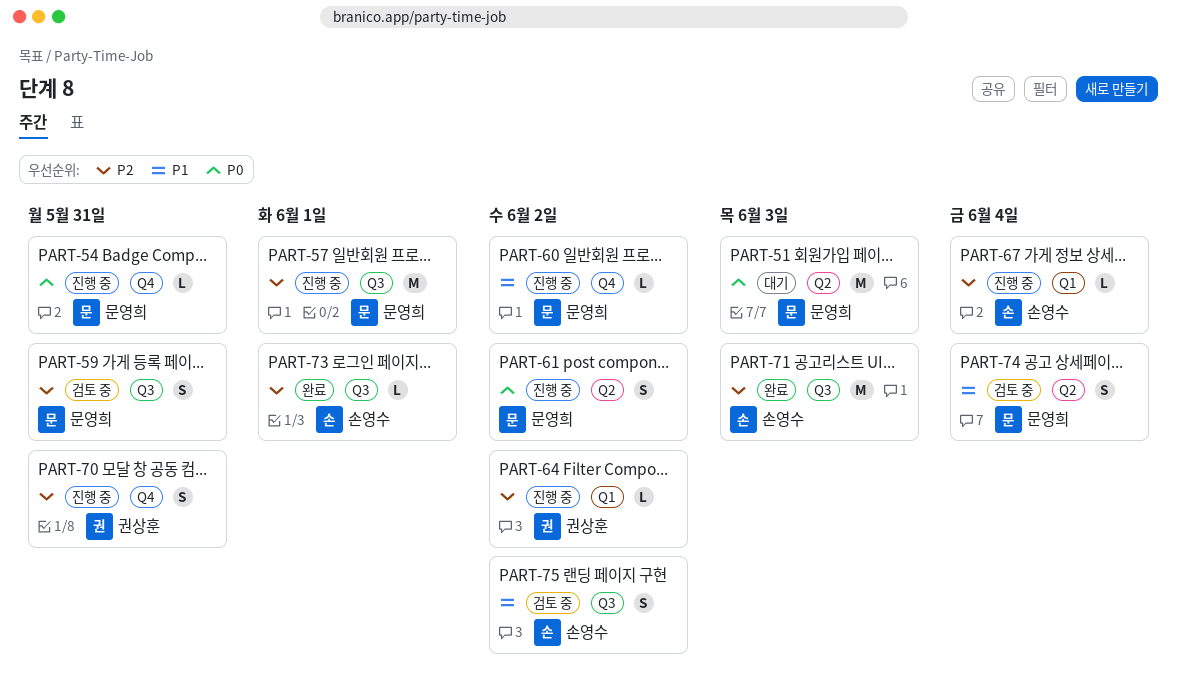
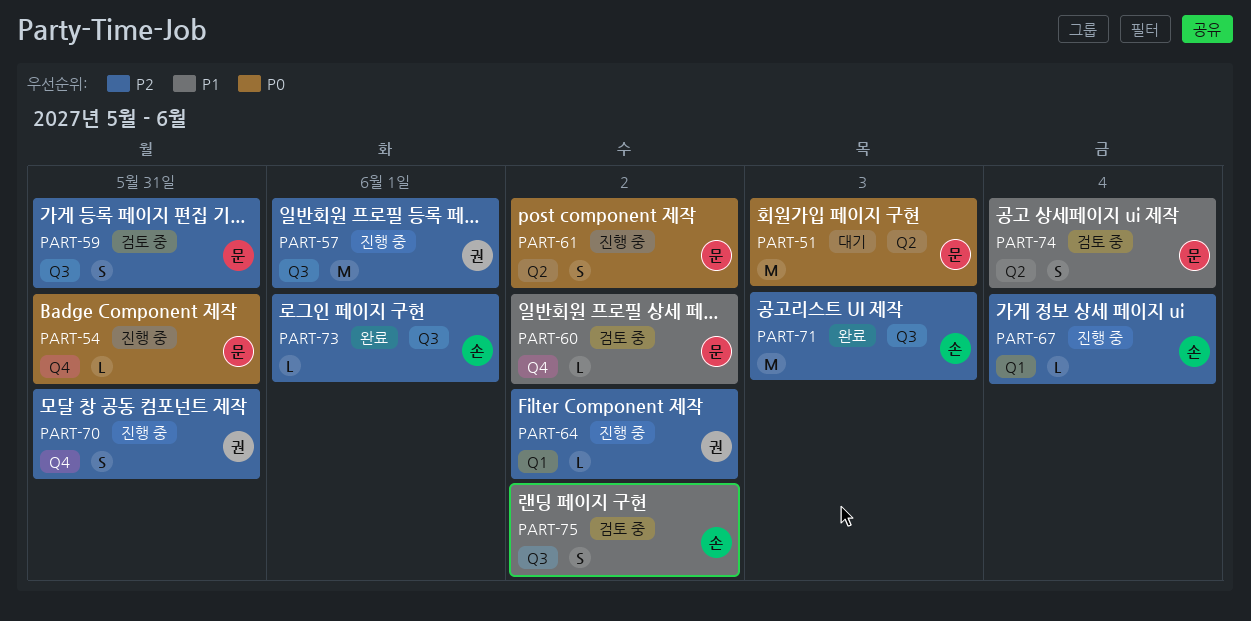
PART-57, owner: 문영희 -> 권상훈
PART-60, status: 진행 중 -> 검토 중

